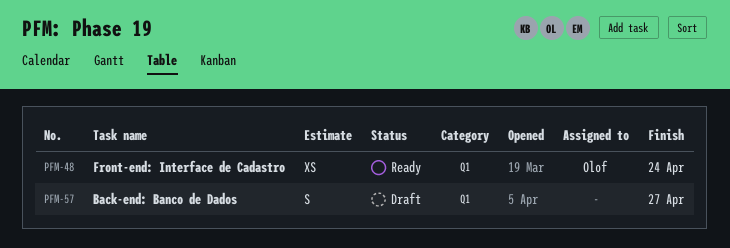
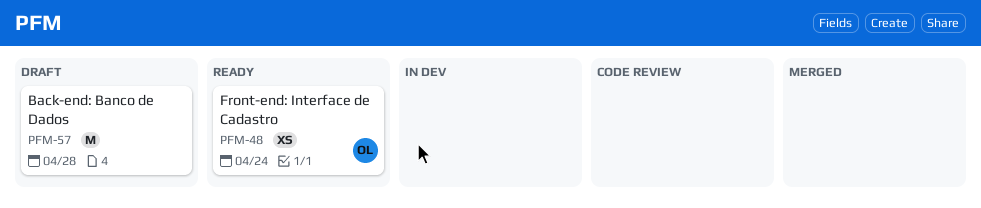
PFM-57, estimate: S -> M
PFM-57, due: Apr 27 -> Apr 28

